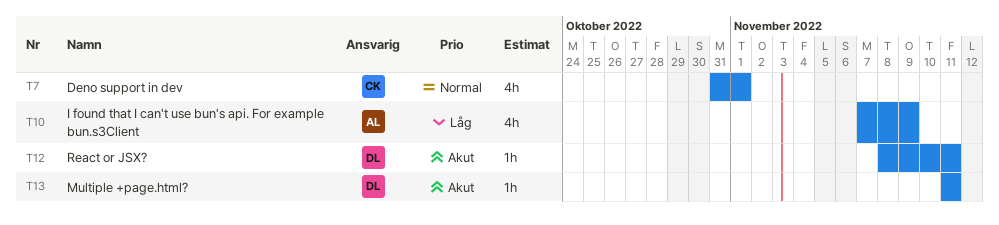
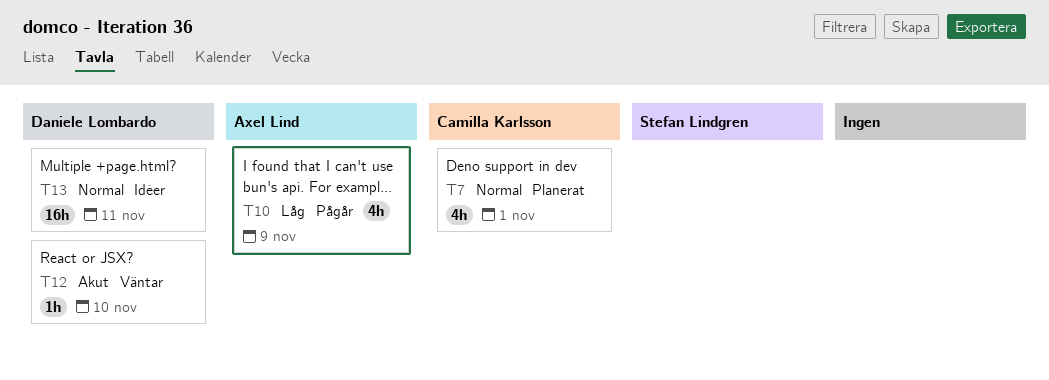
T12, due: Nov 11 -> Nov 10
T13, priority: Akut -> Normal
T13, estimate: 1h -> 16h

